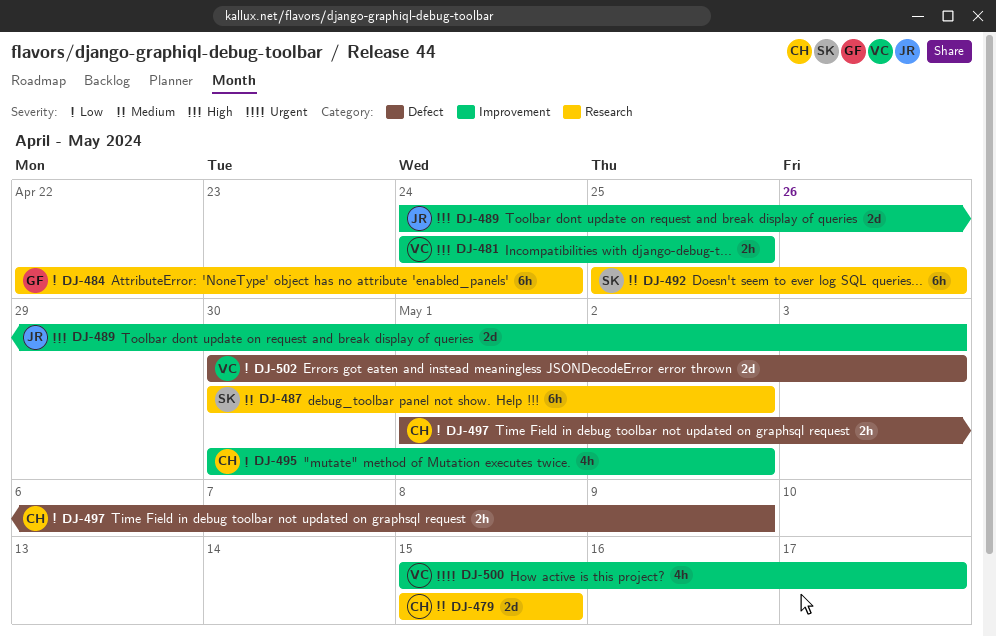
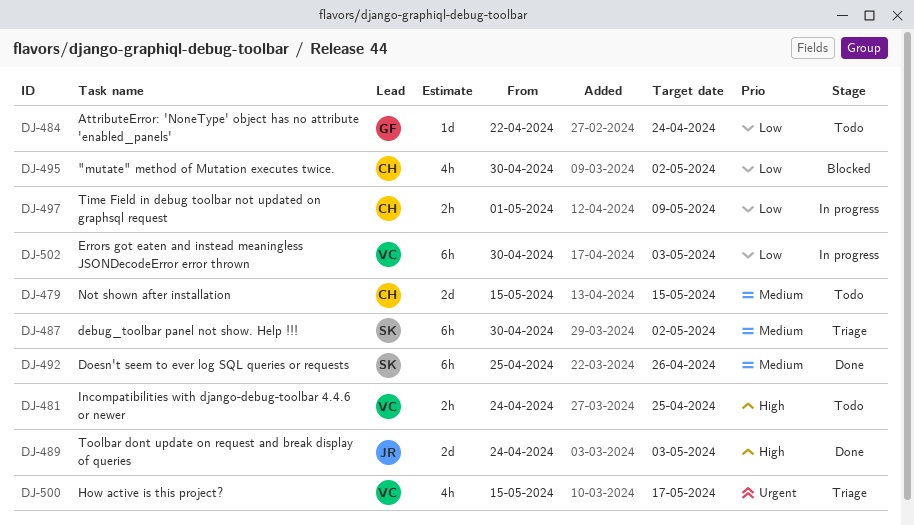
DJ-484, estimate: 6h -> 1d
DJ-502, estimate: 2d -> 6h

